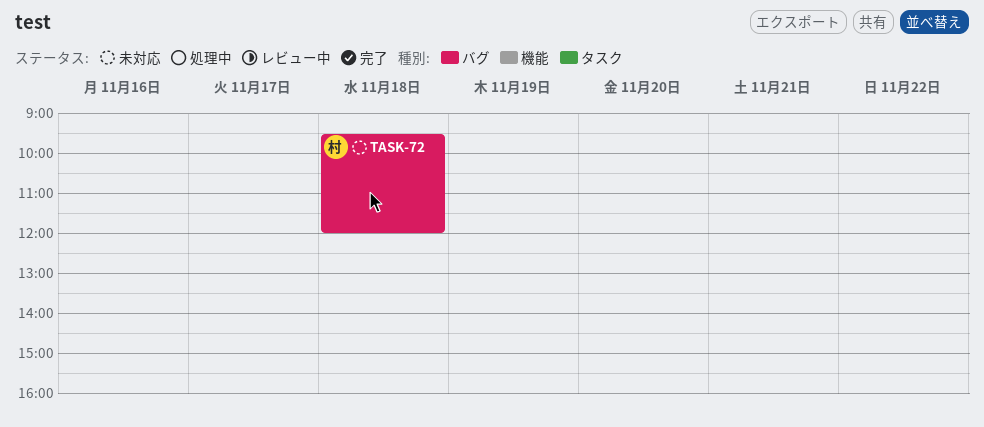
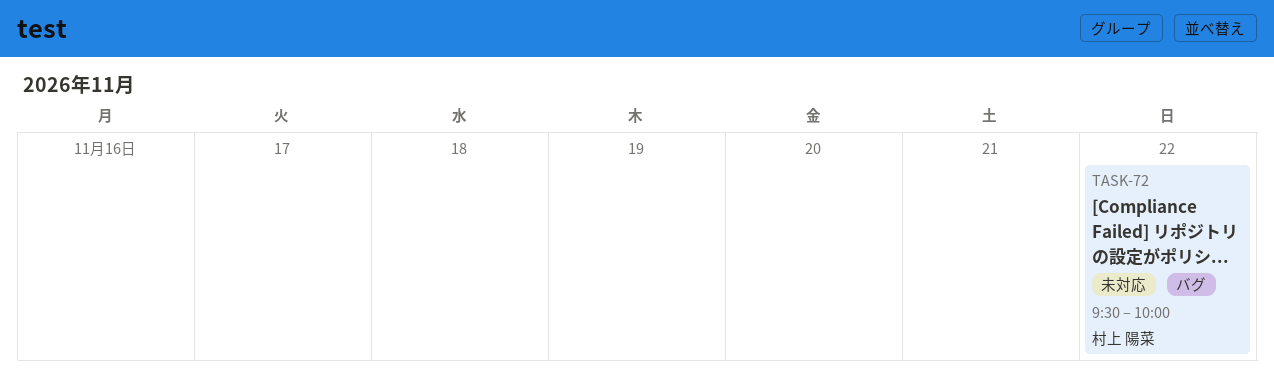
TASK-72, day: Nov 18 -> Nov 22
TASK-72, ends: 12:00 -> 10:00

